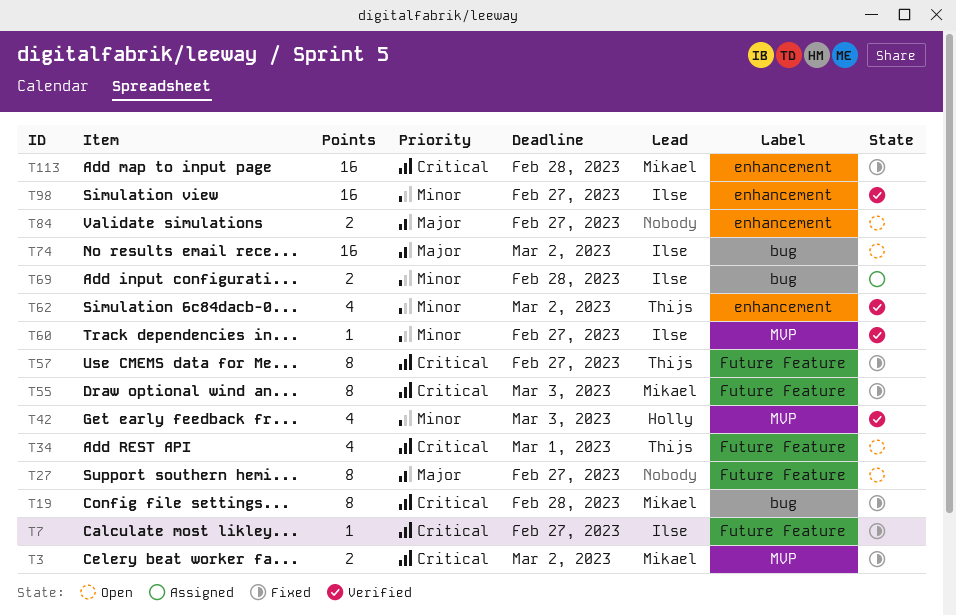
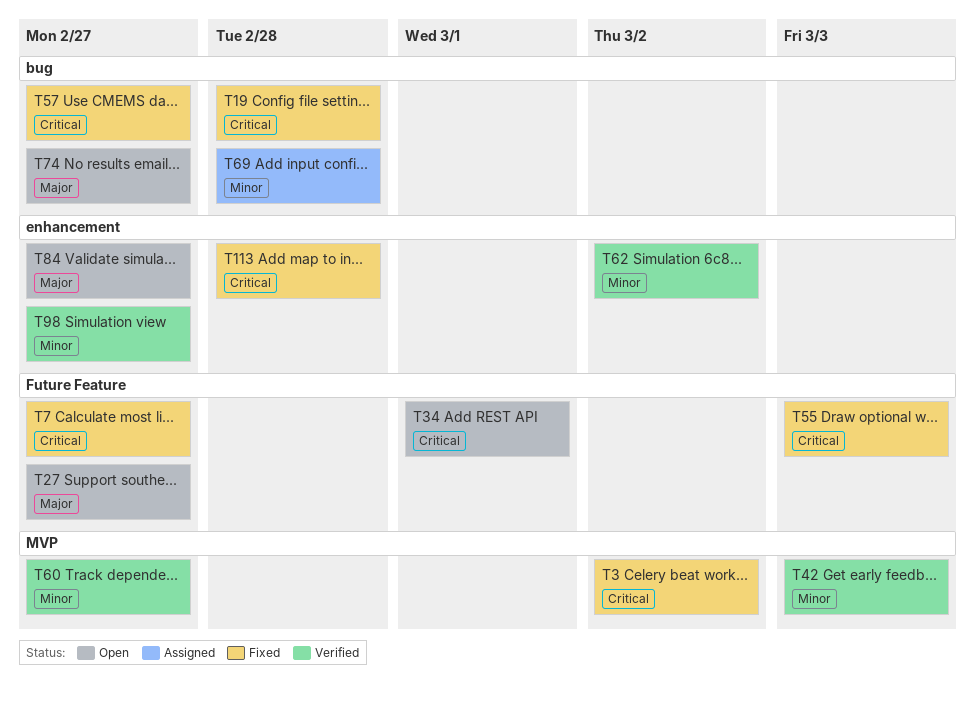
T57, label: Future Feature -> bug
T74, due: Mar 2 -> Feb 27

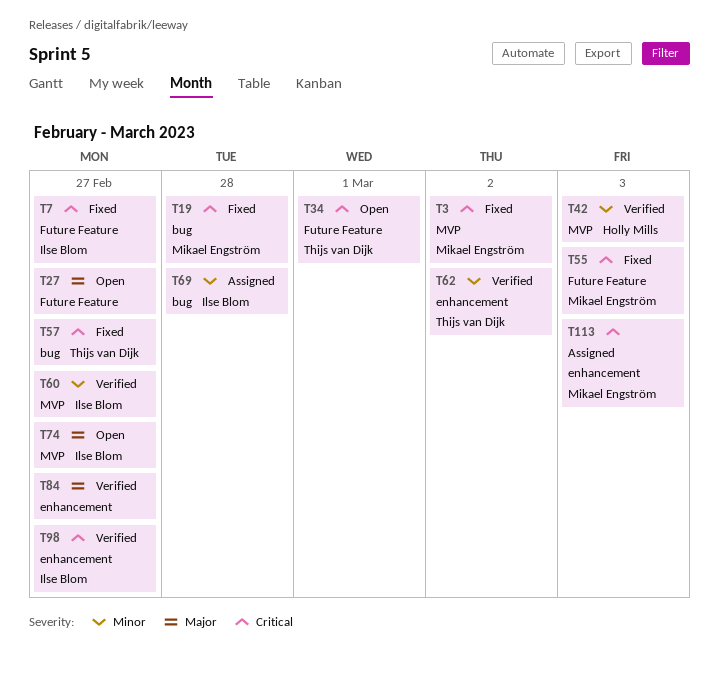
T74, label: bug -> MVP
T84, status: Open -> Verified
T98, priority: Minor -> Critical
T113, status: Fixed -> Assigned
T113, due: Feb 28 -> Mar 3

